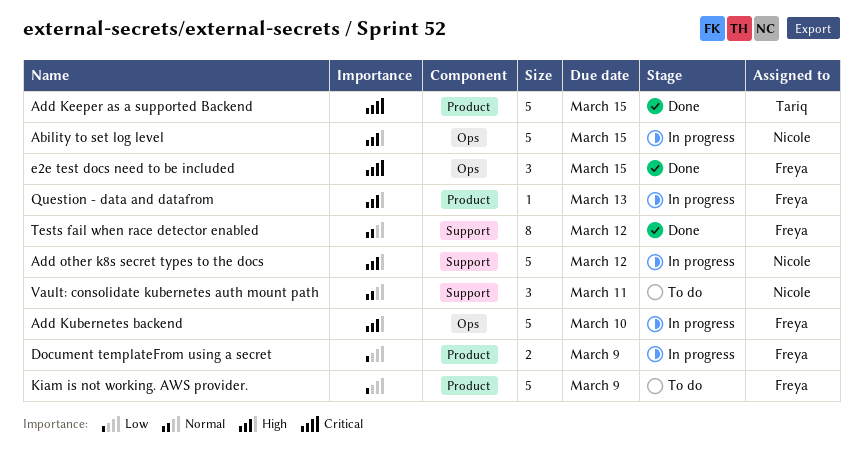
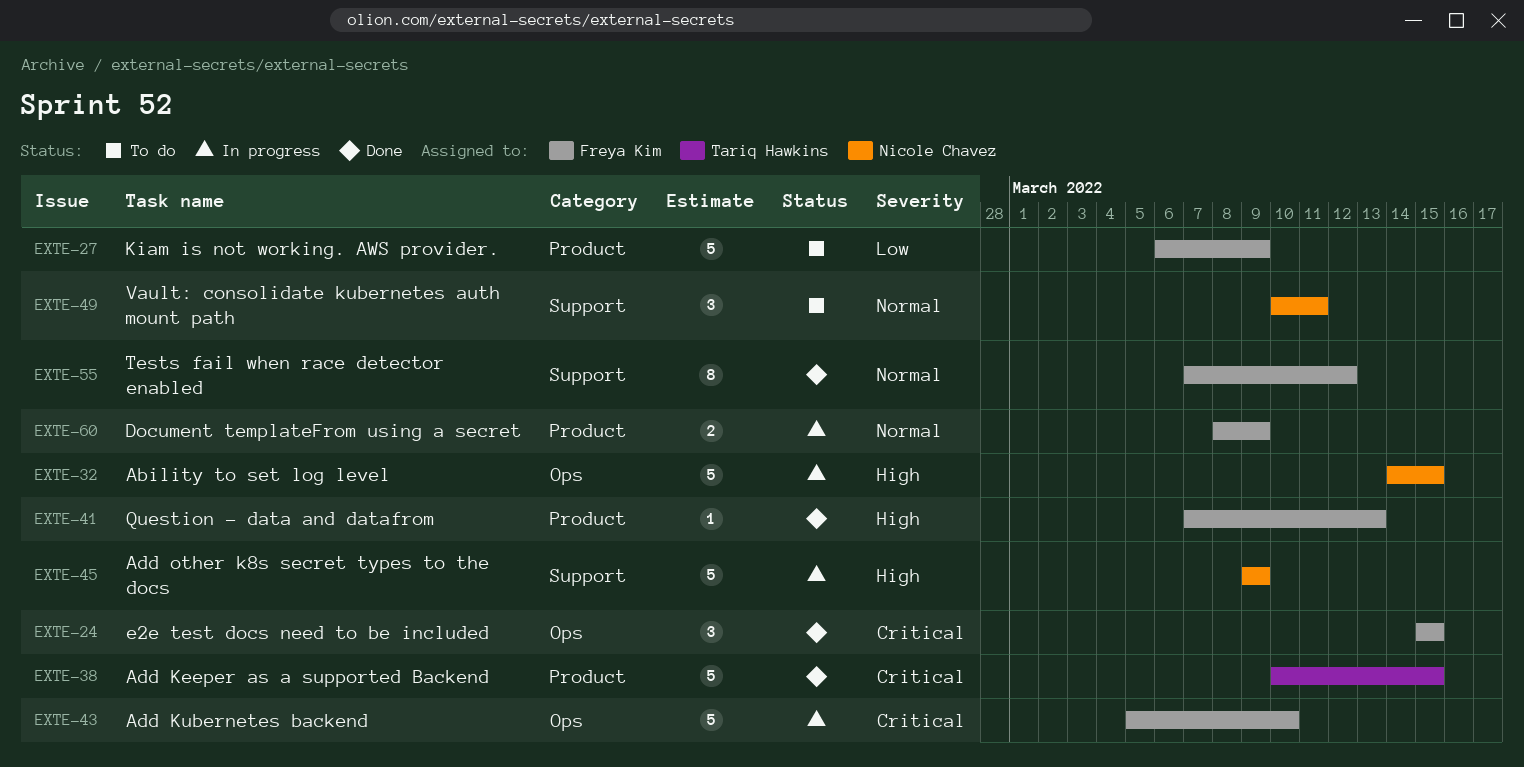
Add Kubernetes backend, priority: High -> Critical
Add other k8s secret types to the docs, due: Mar 12 -> Mar 9
Document templateFrom using a secret, priority: Low -> Normal
Question - data and datafrom, status: In progress -> Done

